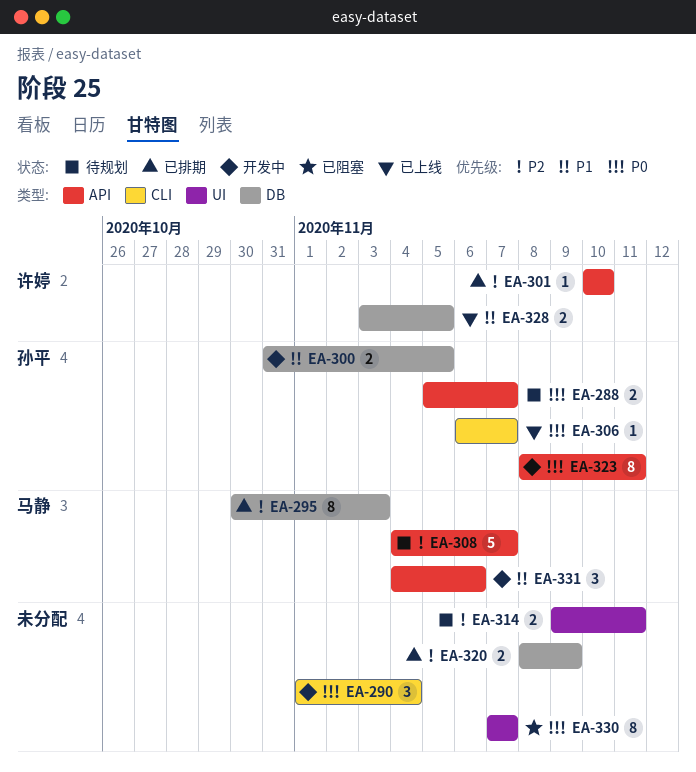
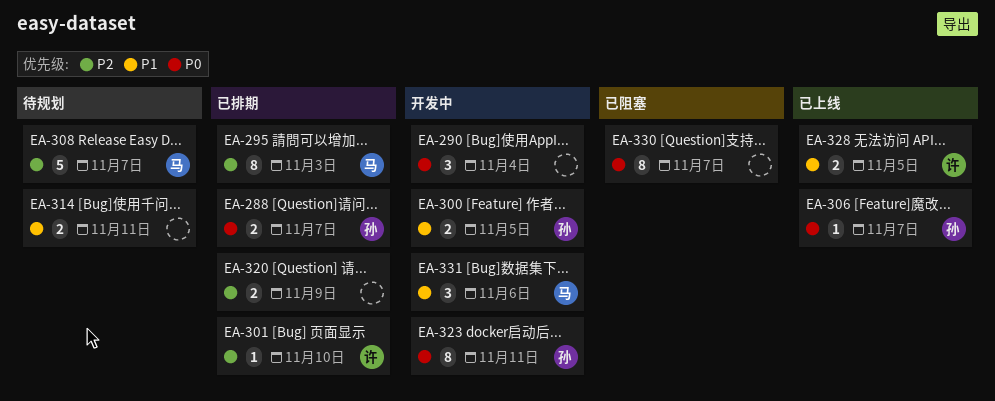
EA-288, status: 待规划 -> 已排期
EA-314, priority: P2 -> P1

